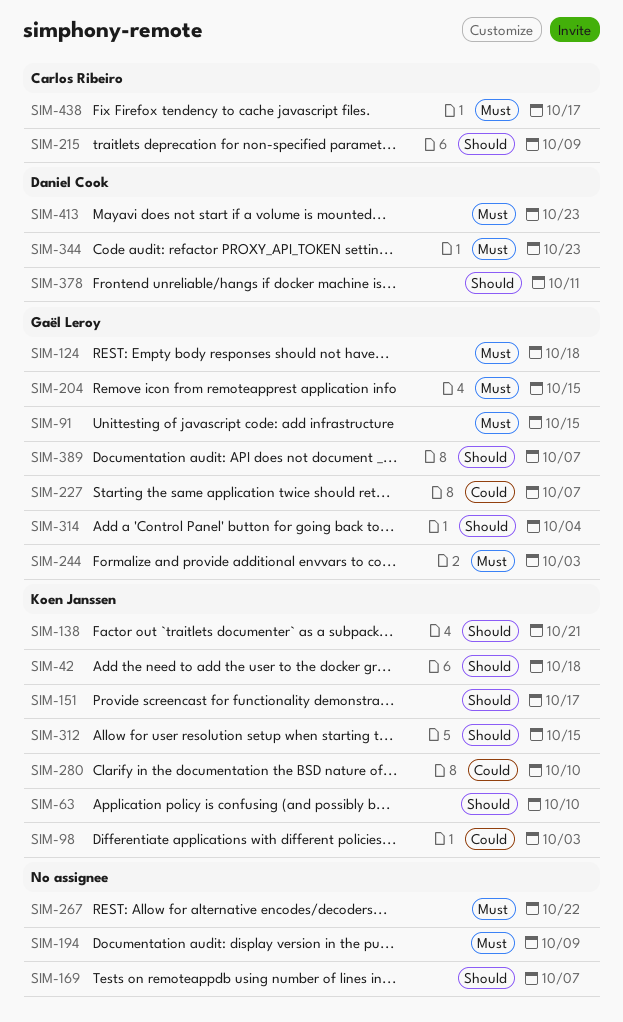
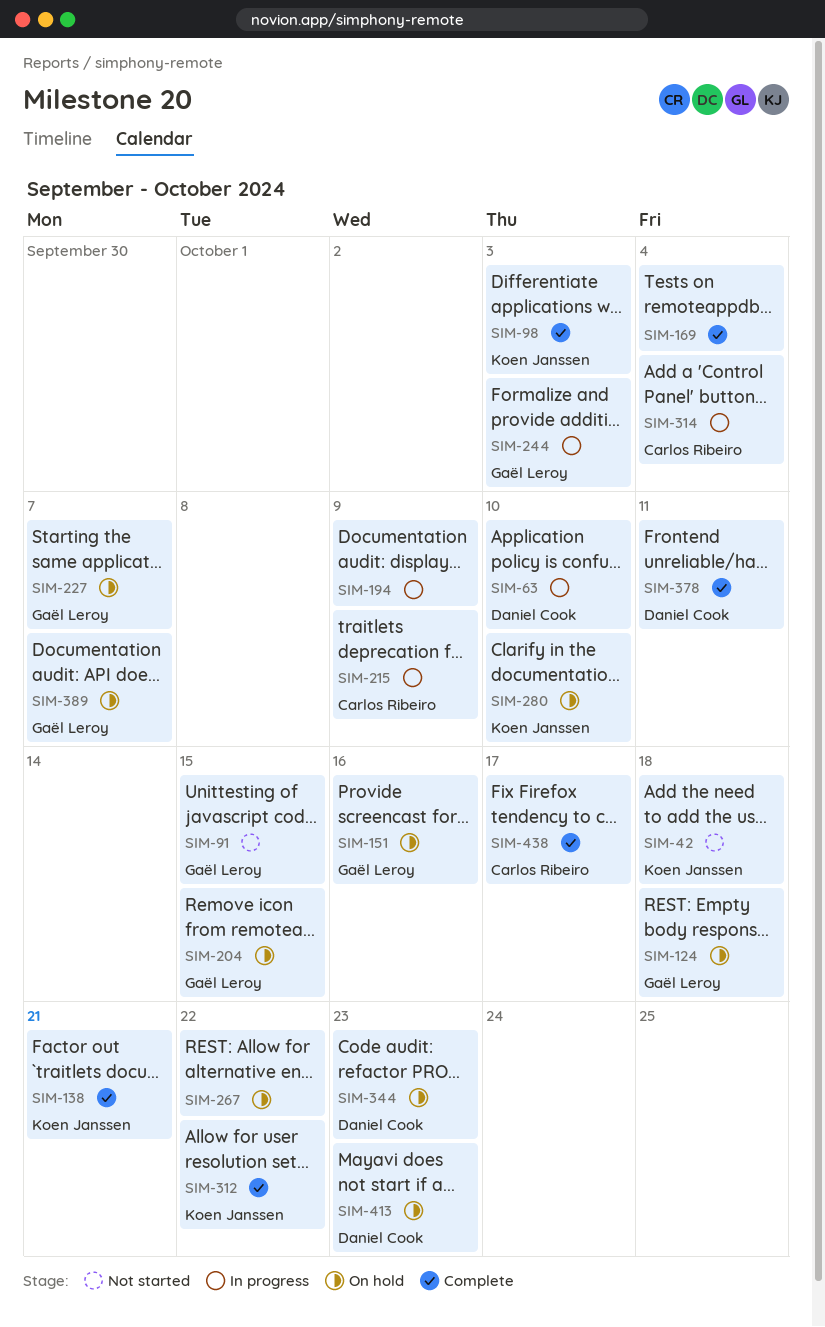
SIM-63, owner: Koen Janssen -> Daniel Cook
SIM-151, owner: Koen Janssen -> Gaël Leroy
SIM-151, due: Oct 17 -> Oct 16
SIM-169, due: Oct 7 -> Oct 4
SIM-312, due: Oct 15 -> Oct 22
SIM-314, owner: Gaël Leroy -> Carlos Ribeiro

